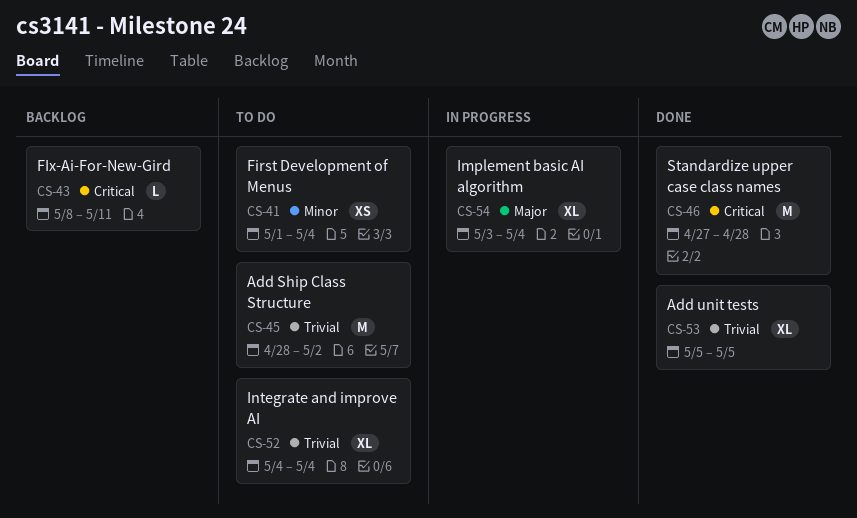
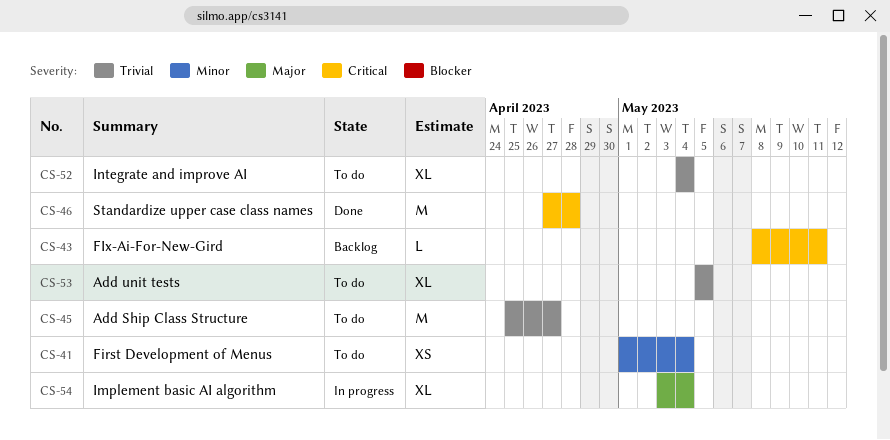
CS-45, start: Apr 28 -> Apr 25
CS-45, due: May 2 -> Apr 27
CS-53, status: Done -> To do

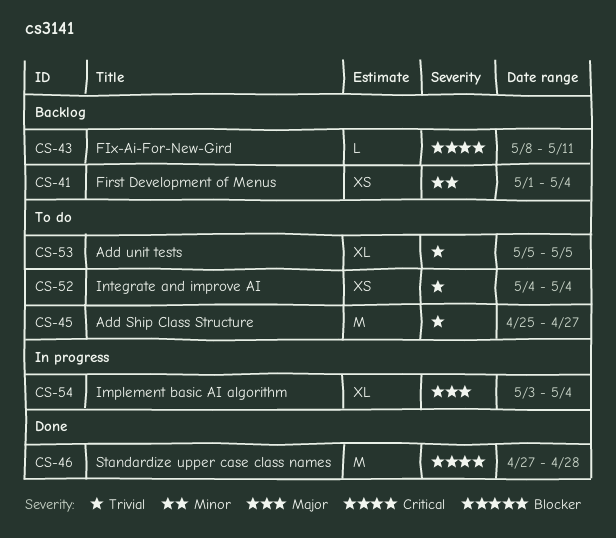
CS-41, status: To do -> Backlog
CS-52, estimate: XL -> XS

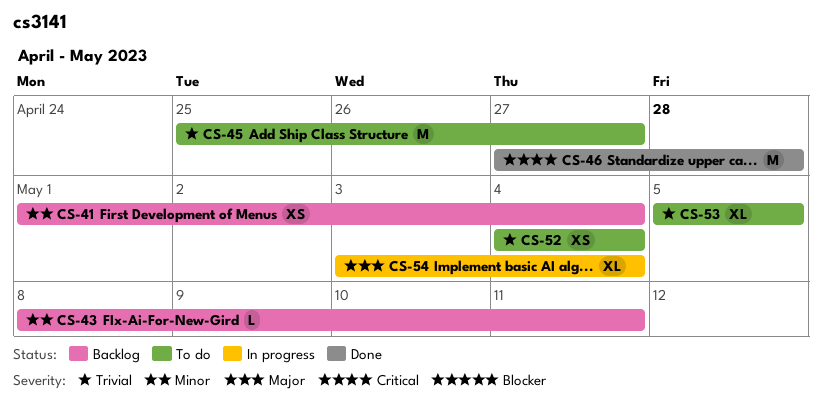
CS-43, priority: Critical -> Minor

